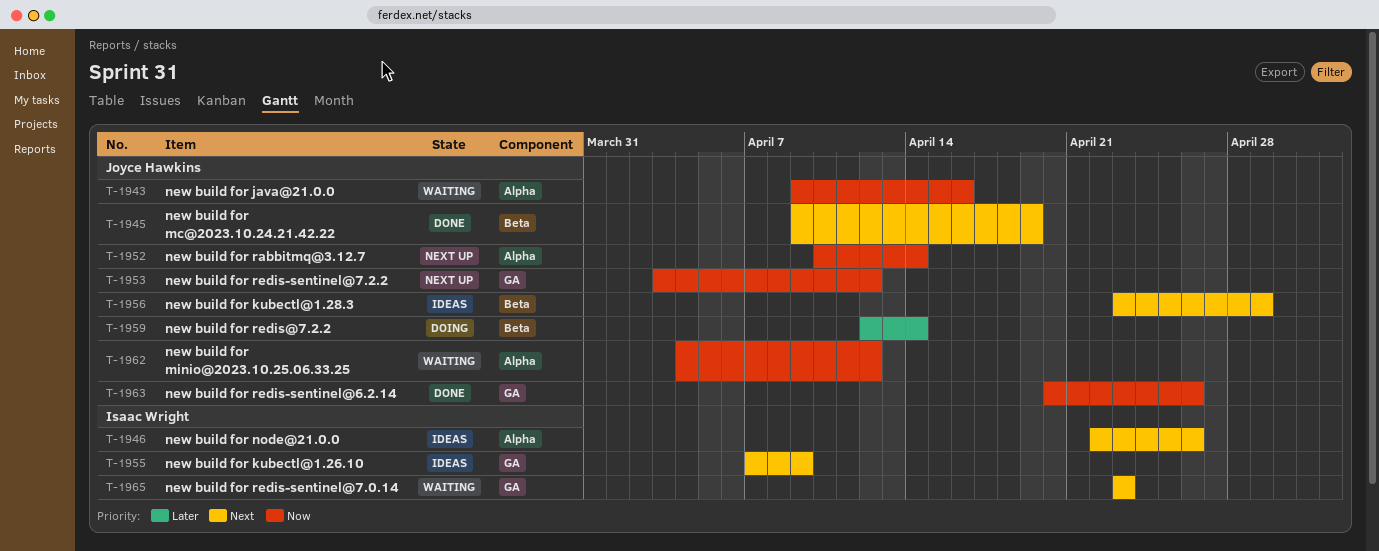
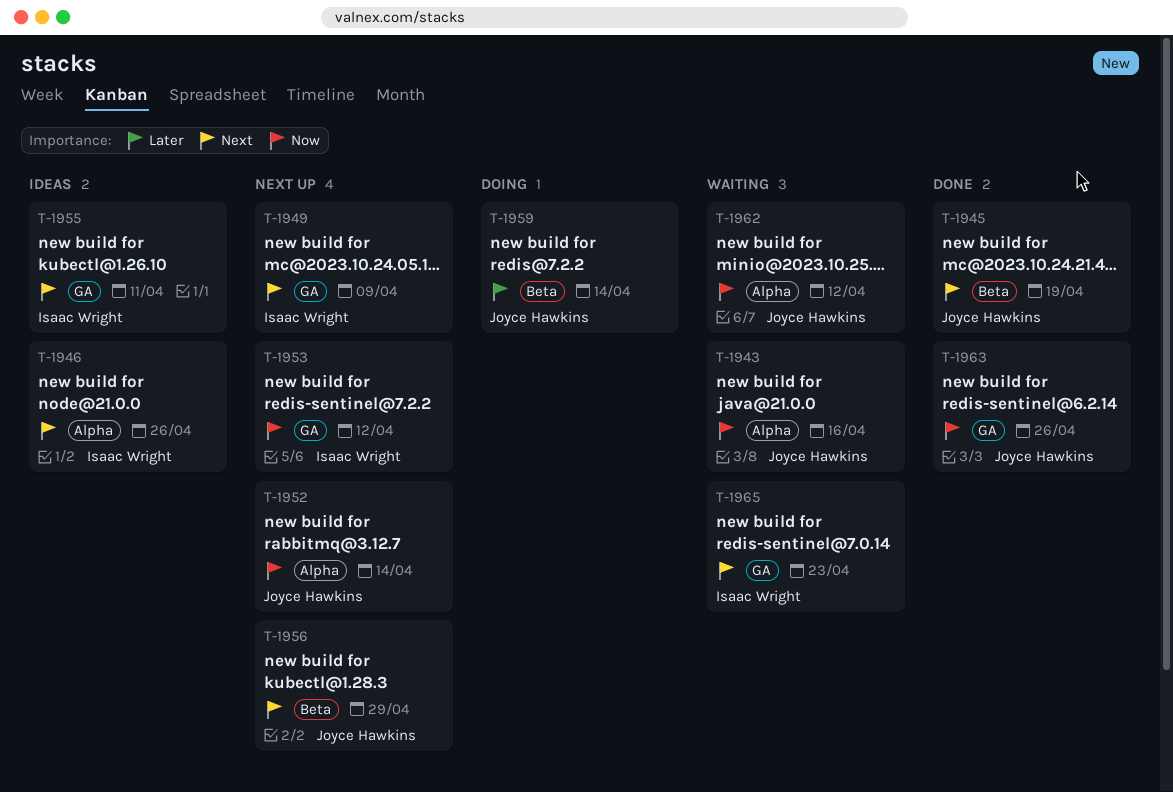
T-1949: none -> present
T-1953, owner: Joyce Hawkins -> Isaac Wright
T-1955, due: Apr 9 -> Apr 11
T-1956, status: Ideas -> Next up

